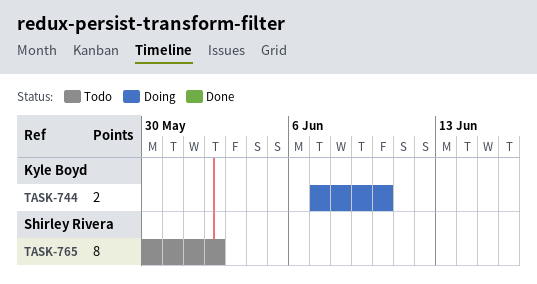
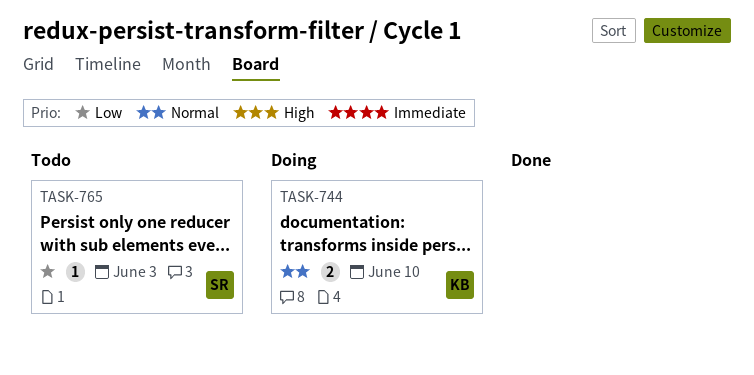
TASK-765, estimate: 8 -> 1
TASK-765, due: Jun 2 -> Jun 3

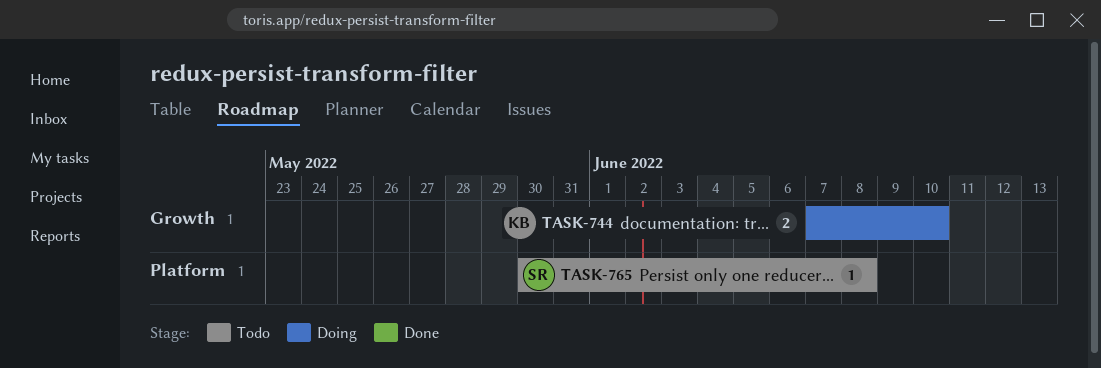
TASK-765, due: Jun 3 -> Jun 8

